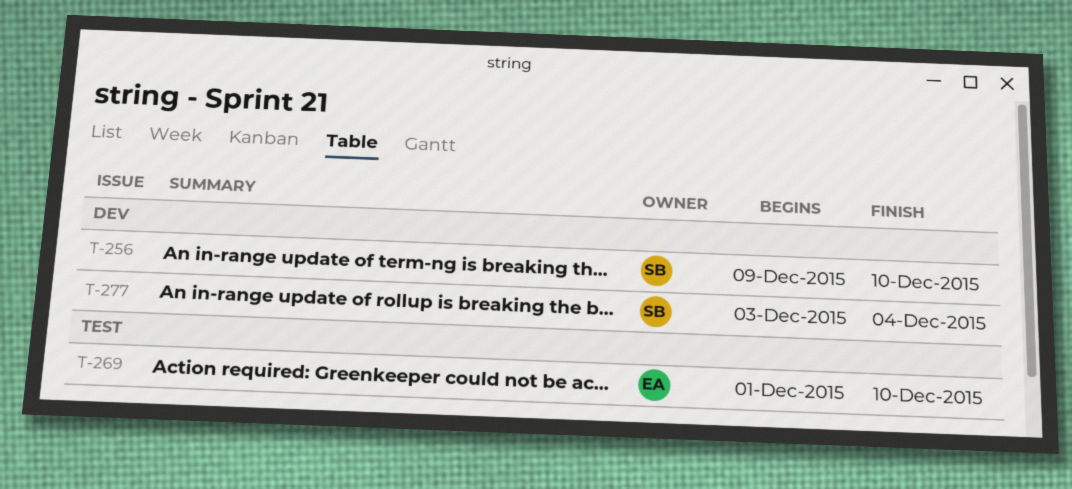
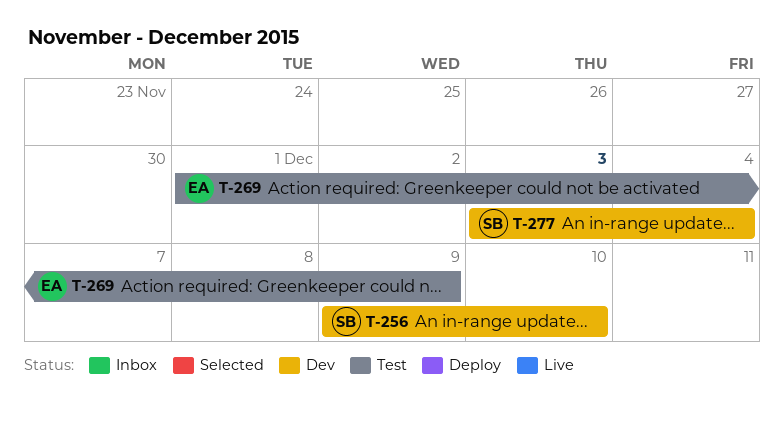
T-269, due: Dec 10 -> Dec 9

